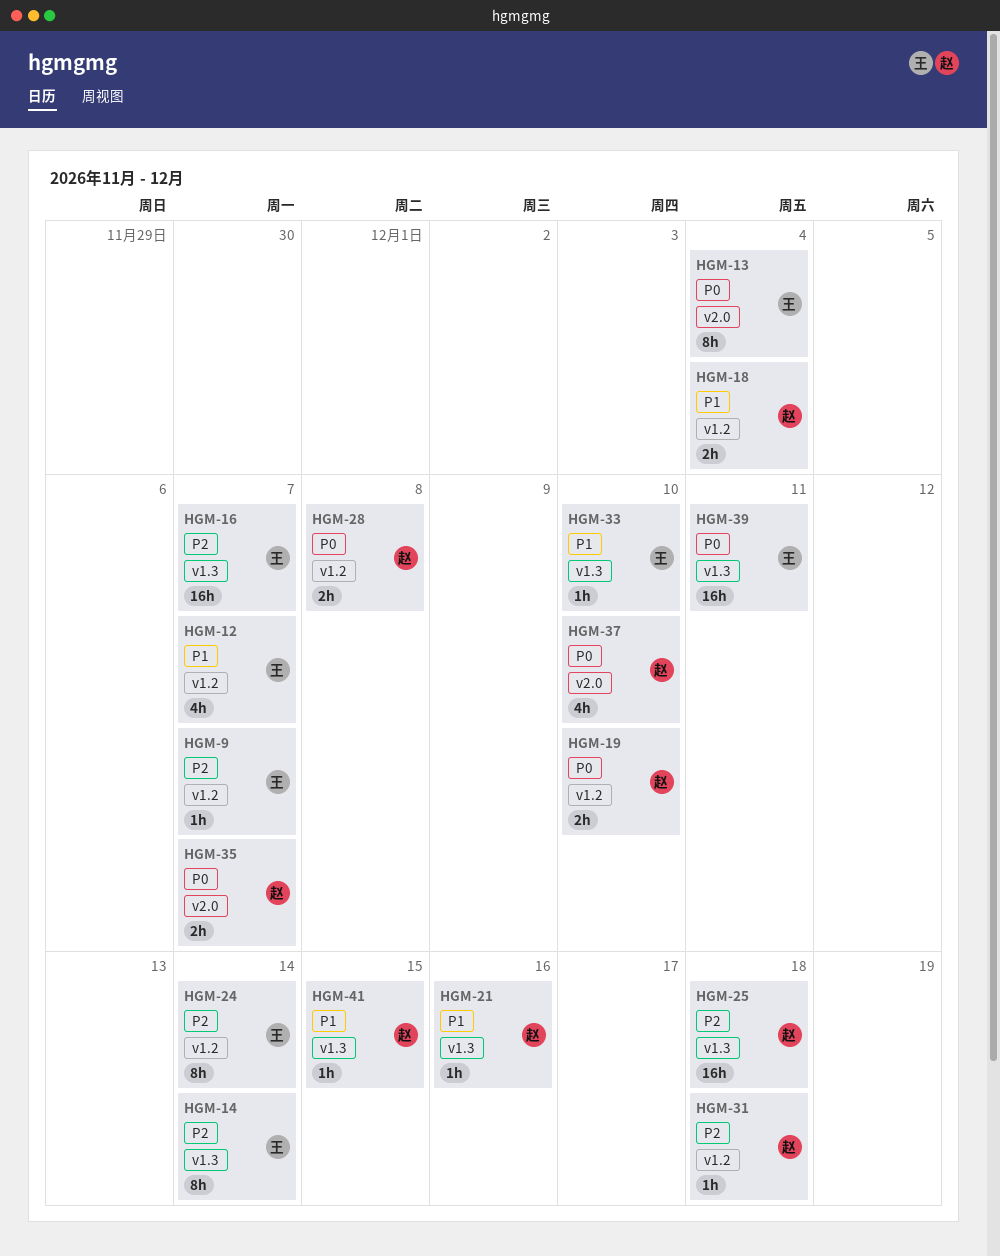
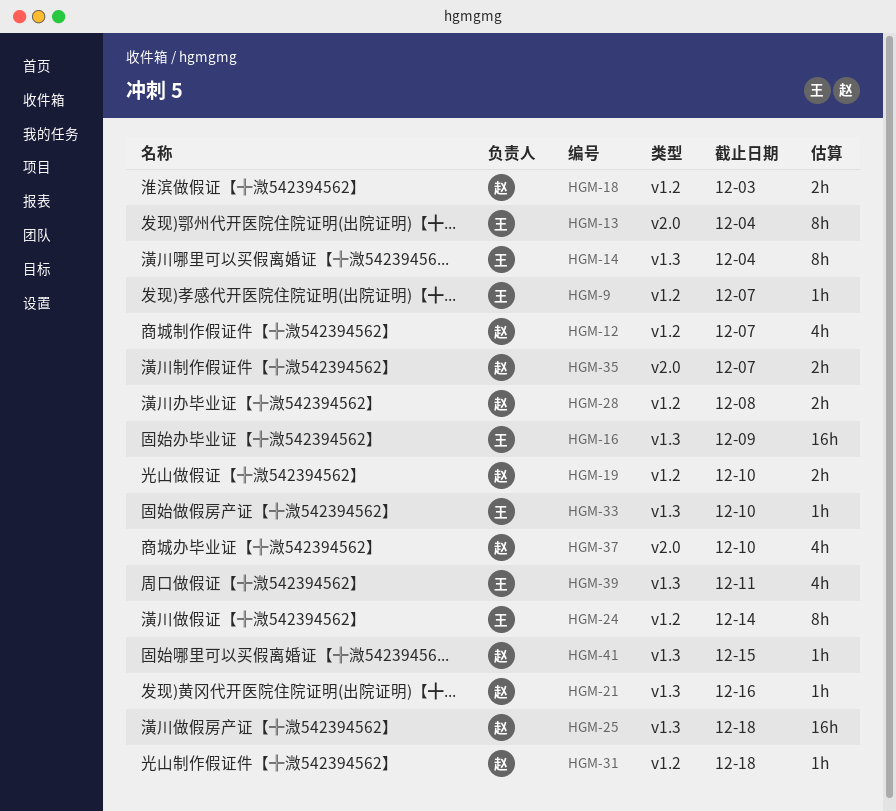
HGM-12, owner: 王 -> 赵
HGM-14, due: Dec 14 -> Dec 4
HGM-16, due: Dec 7 -> Dec 9
HGM-18, due: Dec 4 -> Dec 3
HGM-39, estimate: 16h -> 4h

